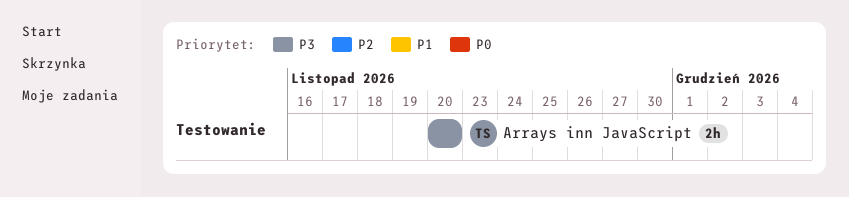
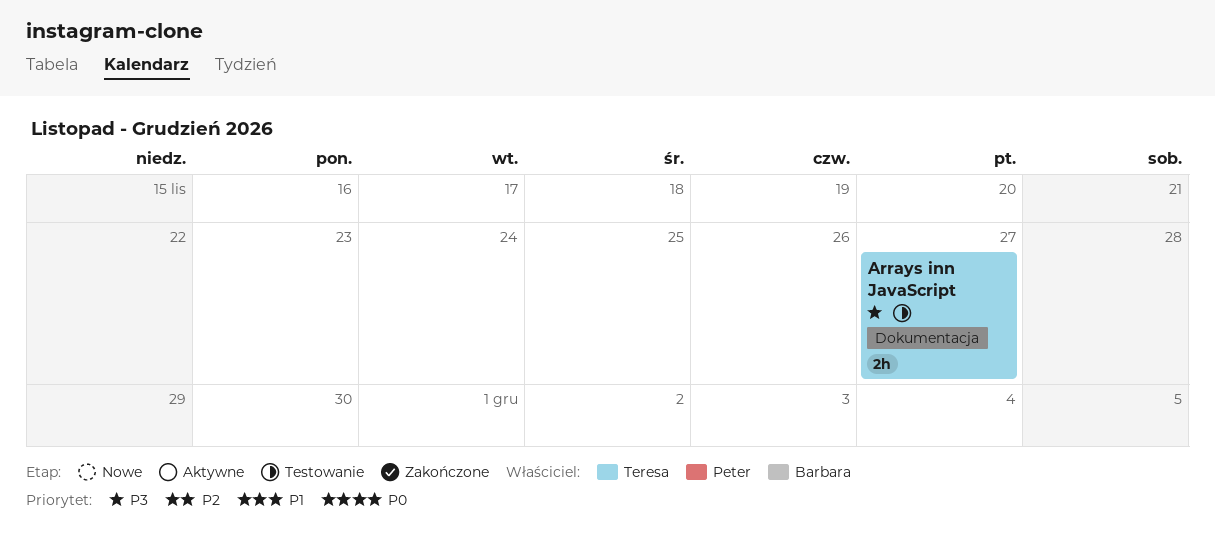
Arrays inn JavaScript, due: Nov 20 -> Nov 27

